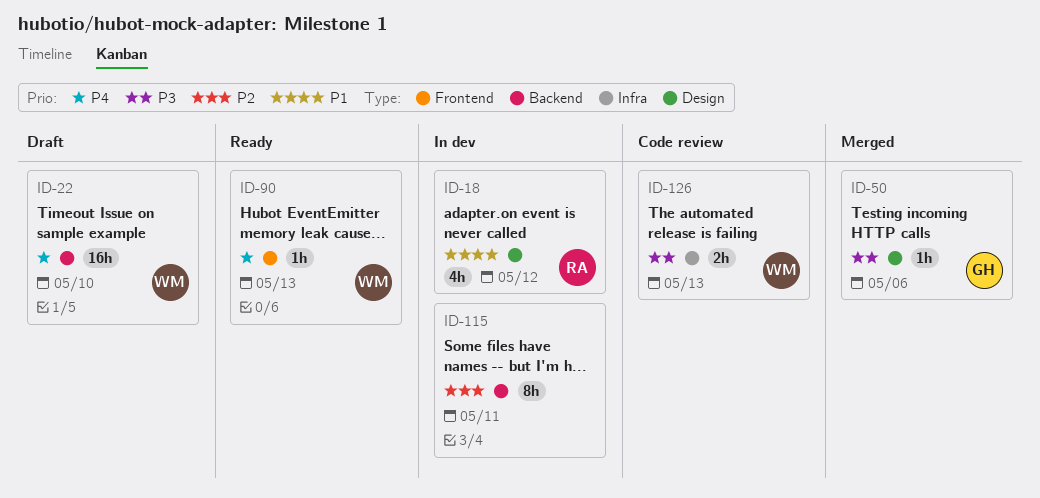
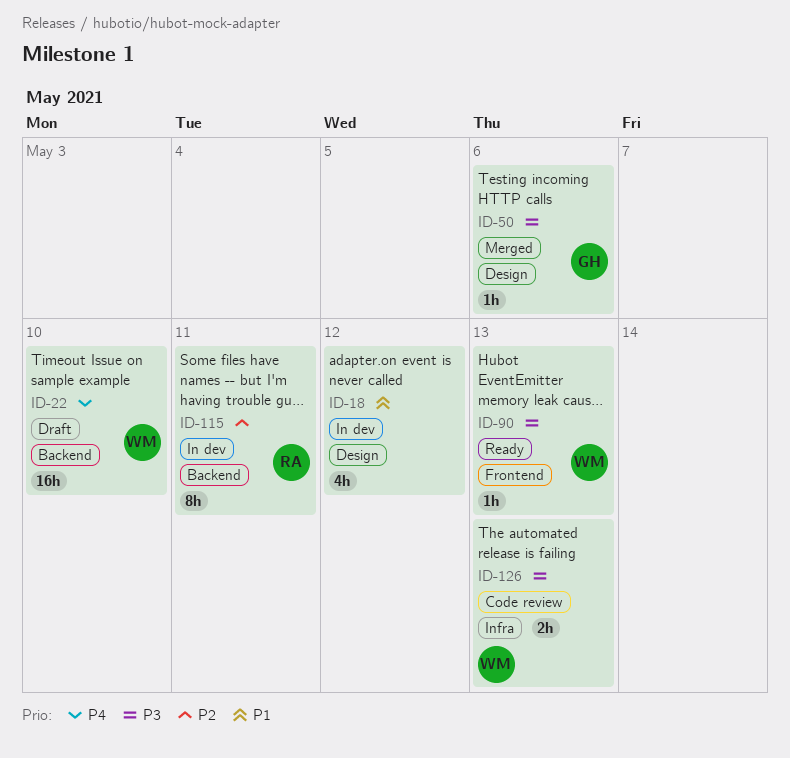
ID-18, owner: RA -> none
ID-90, priority: P4 -> P3
ID-115, owner: none -> RA

